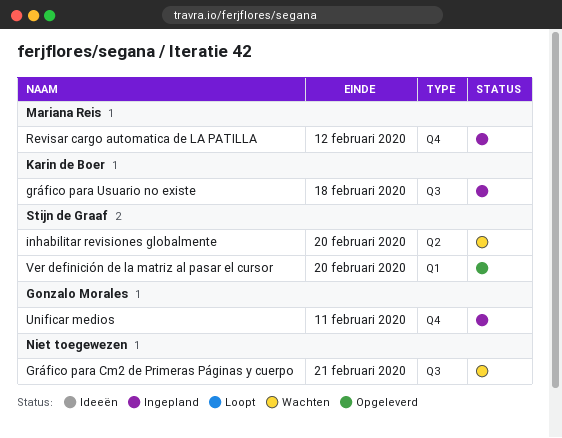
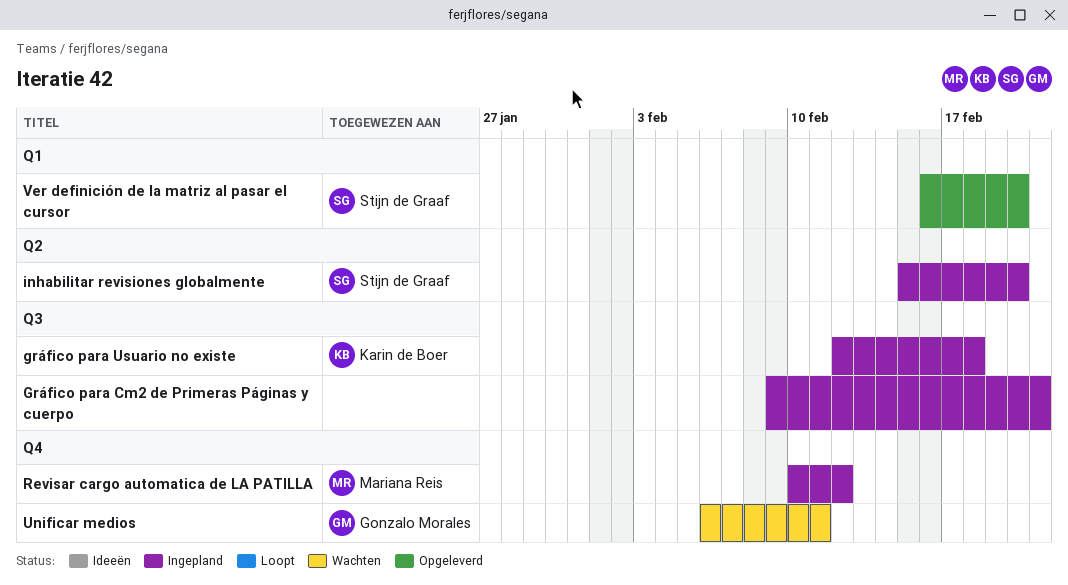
Gráfico para Cm2 de Primeras Páginas y cuerpo, status: Wachten -> Ingepland
inhabilitar revisiones globalmente, status: Wachten -> Ingepland
Unificar medios, status: Ingepland -> Wachten

